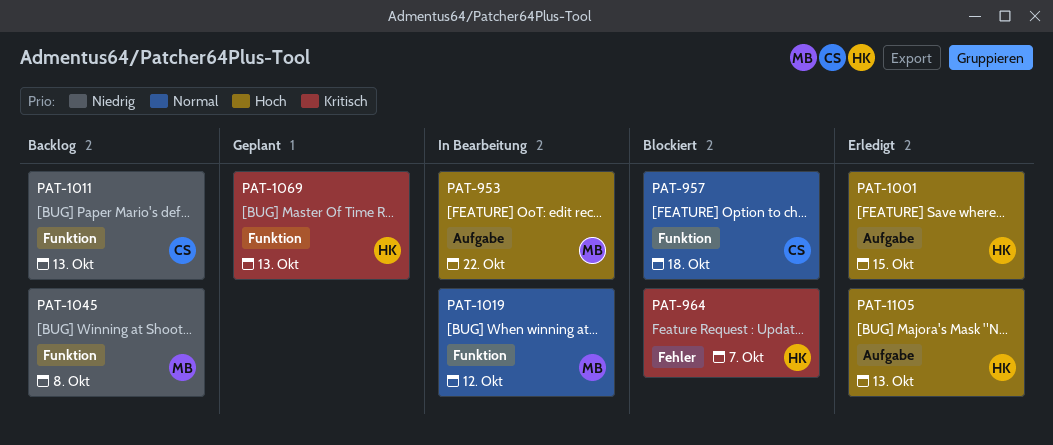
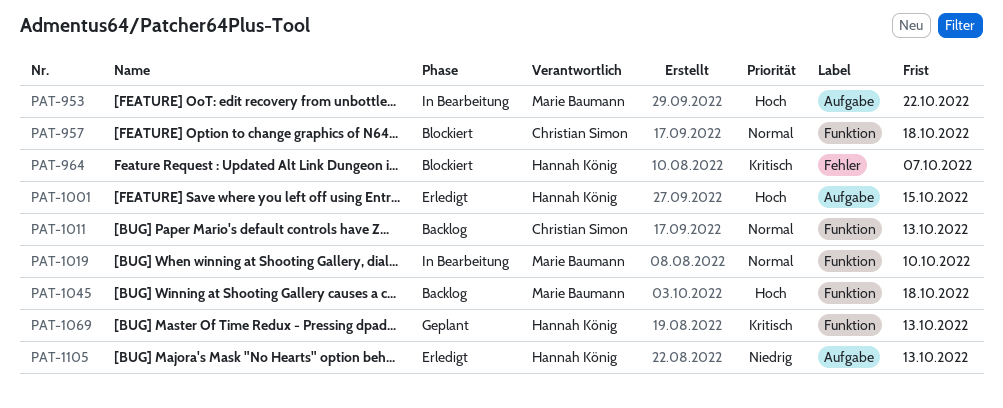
PAT-1011, priority: Niedrig -> Normal
PAT-1019, due: Oct 12 -> Oct 10
PAT-1045, priority: Niedrig -> Hoch
PAT-1045, due: Oct 8 -> Oct 18
PAT-1105, priority: Hoch -> Niedrig

